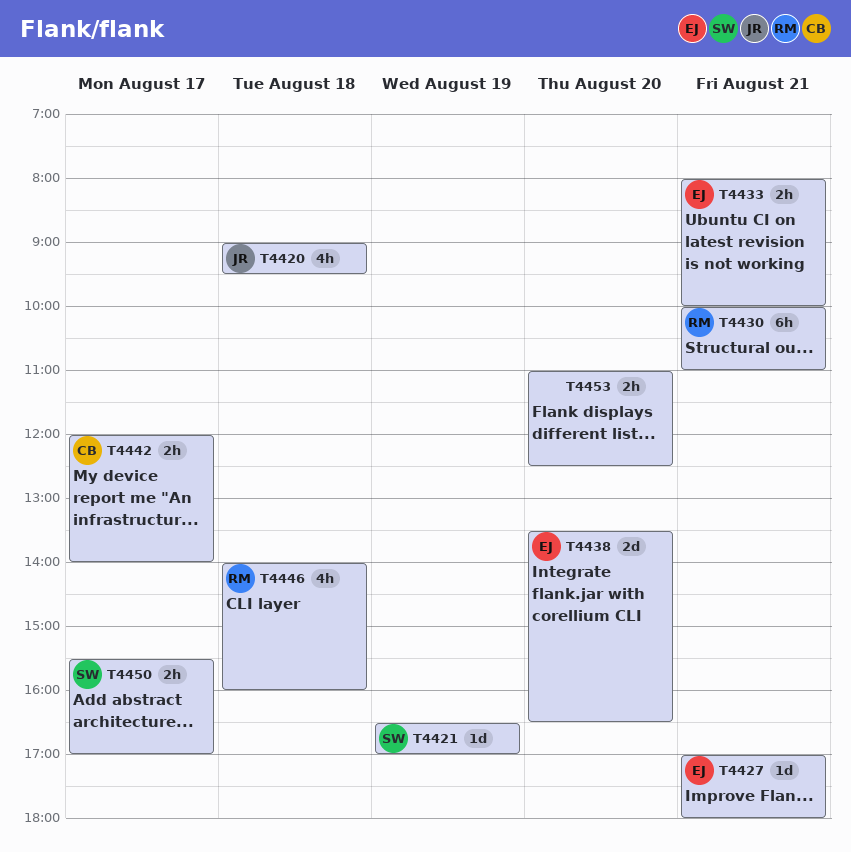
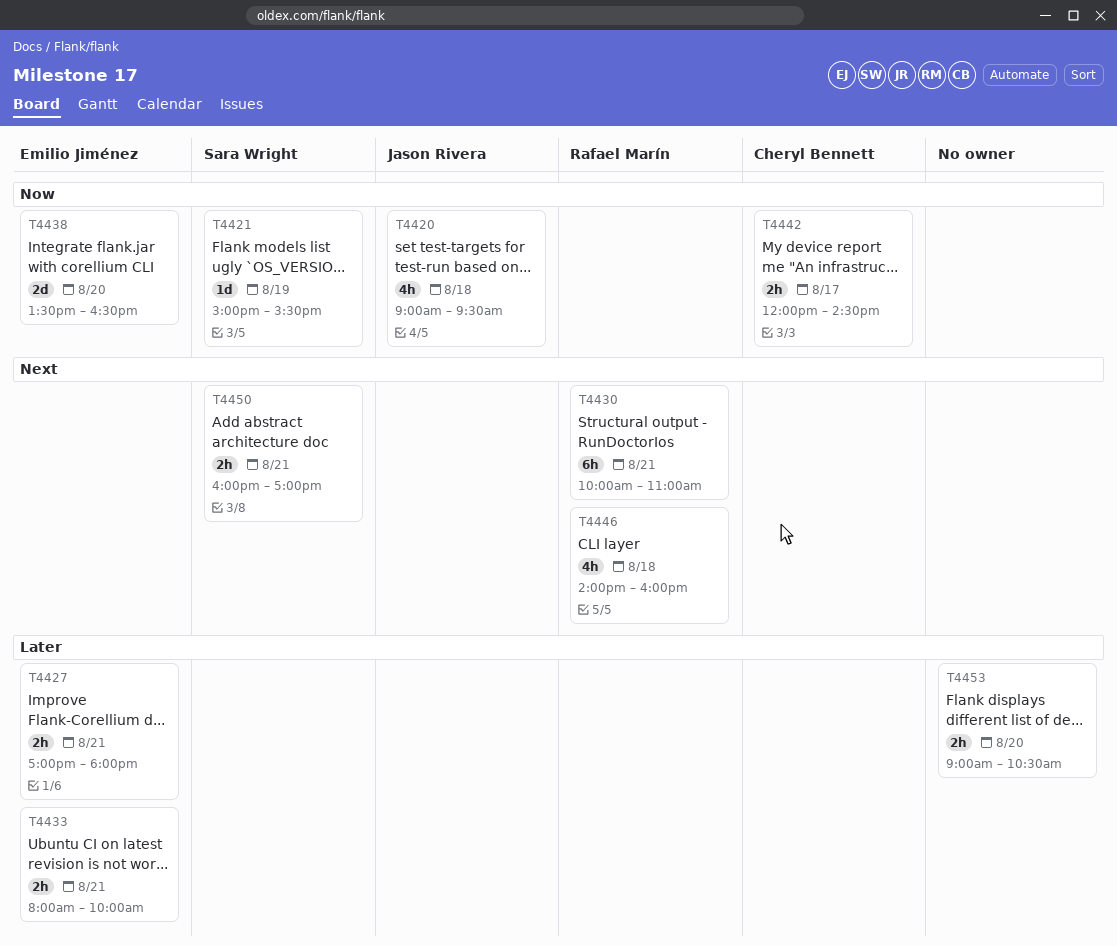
T4421, begins: 16:30 -> 15:00
T4421, ends: 17:00 -> 15:30
T4427, estimate: 1d -> 2h
T4442, ends: 14:00 -> 14:30
T4450, day: Aug 17 -> Aug 21
T4450, begins: 15:30 -> 16:00
T4453, begins: 11:00 -> 09:00
T4453, ends: 12:30 -> 10:30

